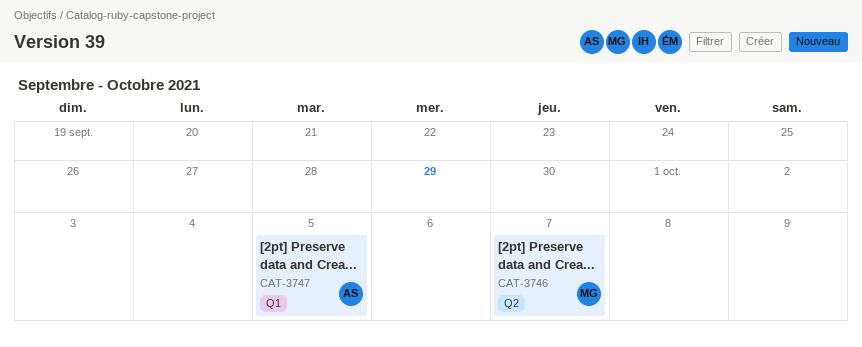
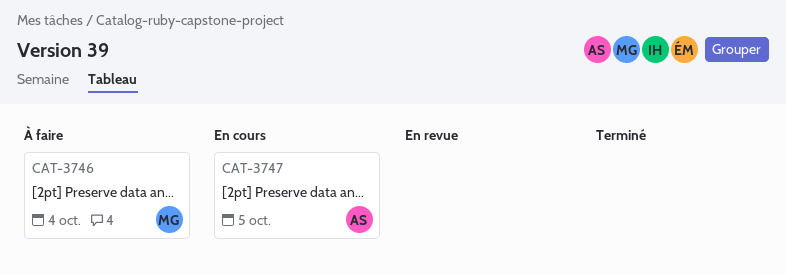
CAT-3746, due: Oct 7 -> Oct 4

